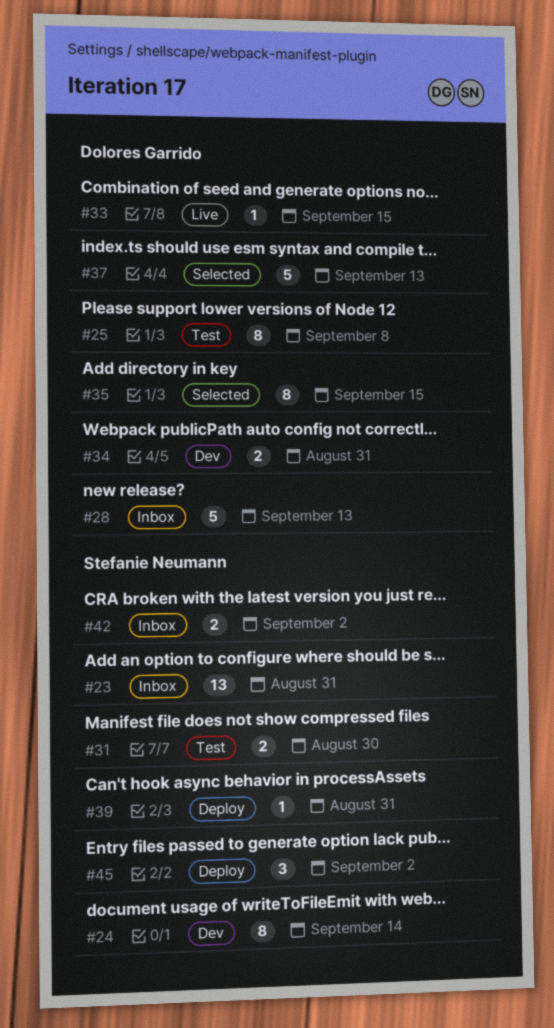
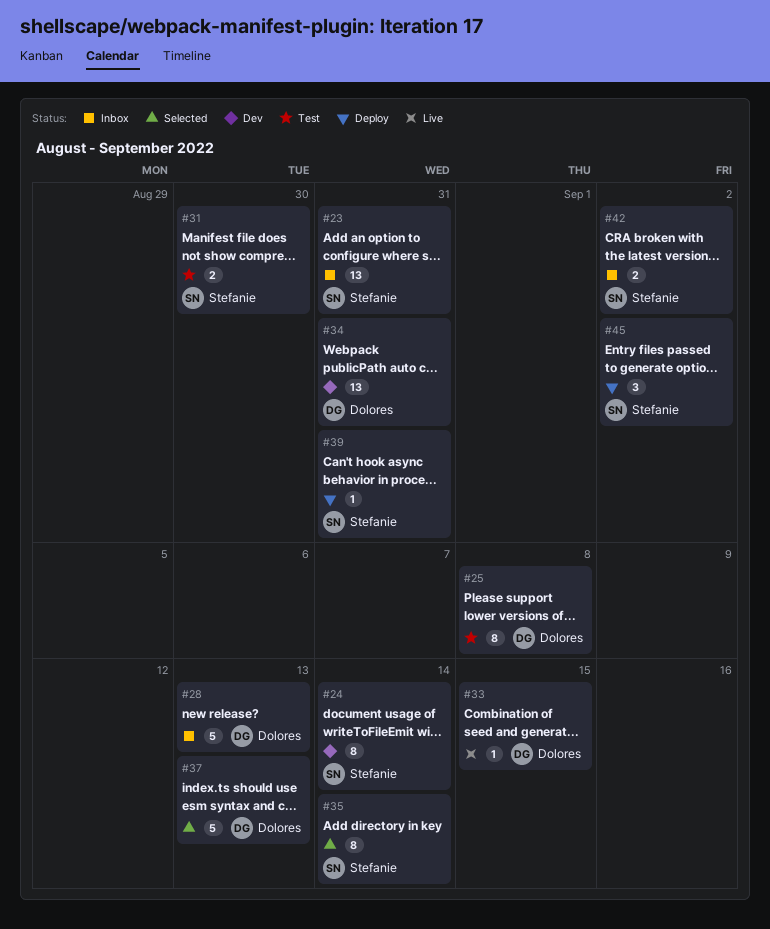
#34, estimate: 2 -> 13
#35, owner: Dolores Garrido -> Stefanie Neumann
#35, due: Sep 15 -> Sep 14

